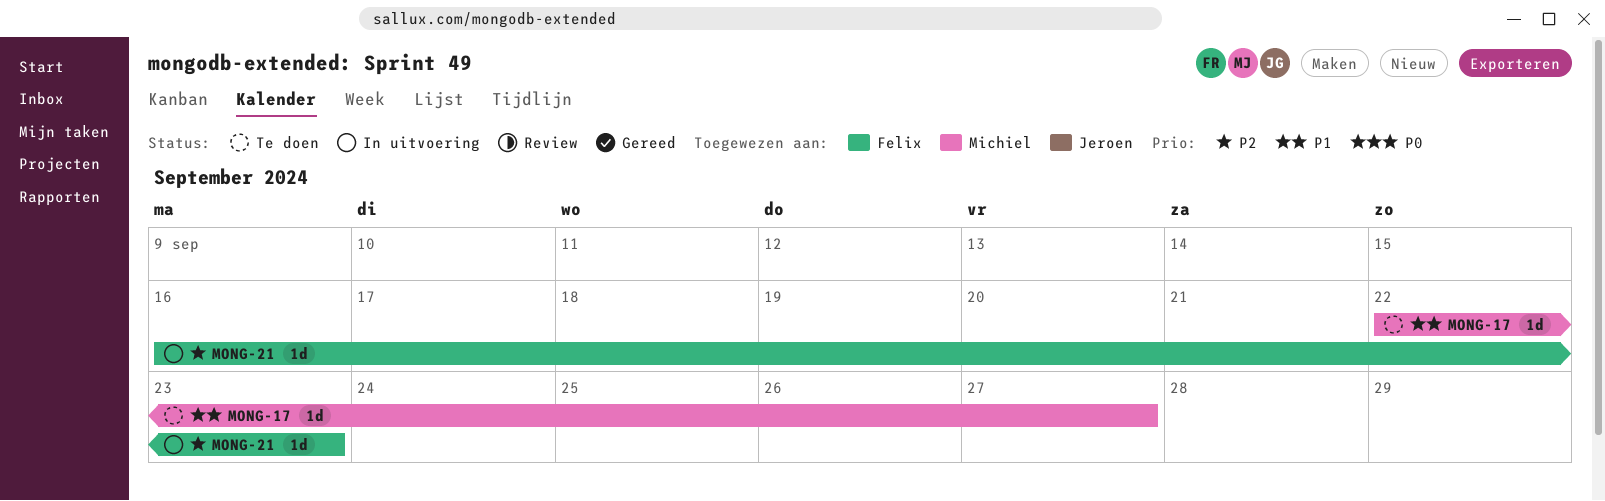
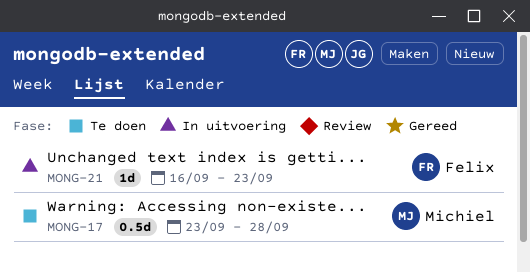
MONG-17, estimate: 1d -> 0.5d
MONG-17, start: Sep 22 -> Sep 23
MONG-17, due: Sep 27 -> Sep 28

